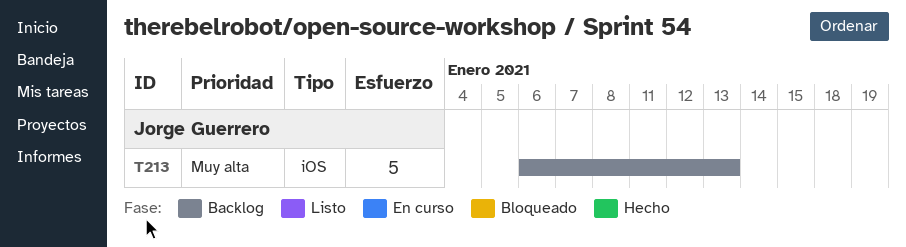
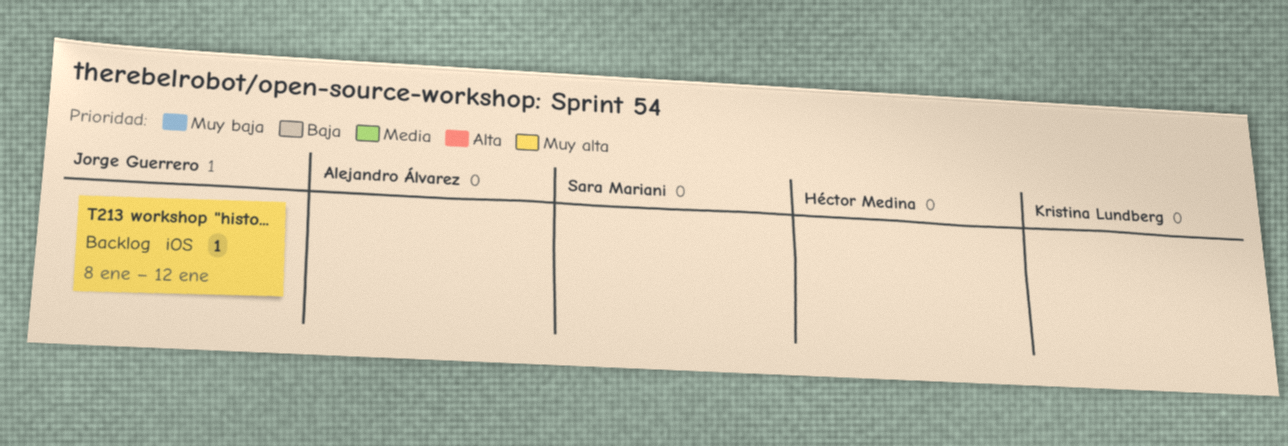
T213, estimate: 5 -> 1
T213, start: Jan 6 -> Jan 8
T213, due: Jan 13 -> Jan 12

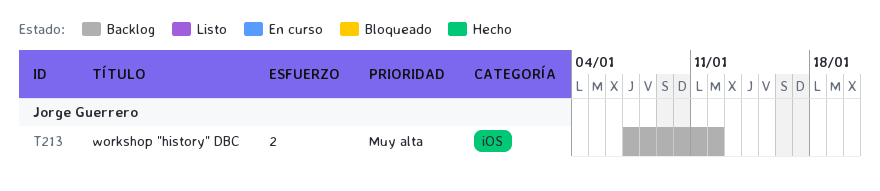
T213, estimate: 1 -> 2
T213, start: Jan 8 -> Jan 7

